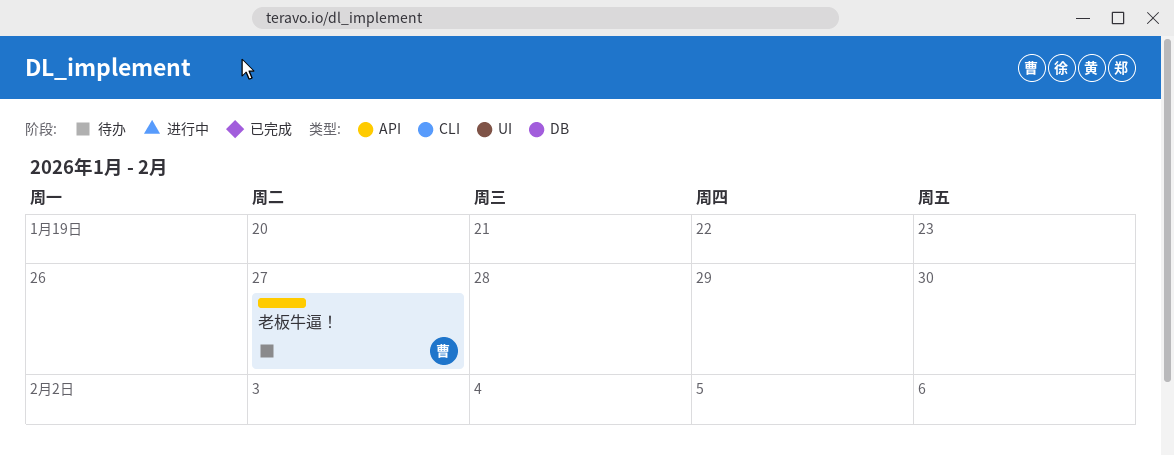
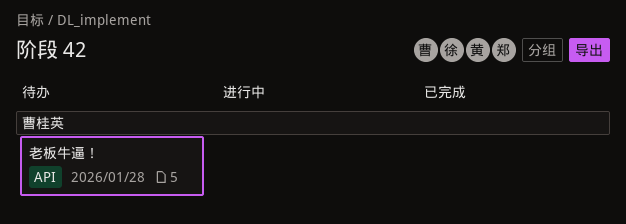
老板牛逼！, due: Jan 27 -> Jan 28

